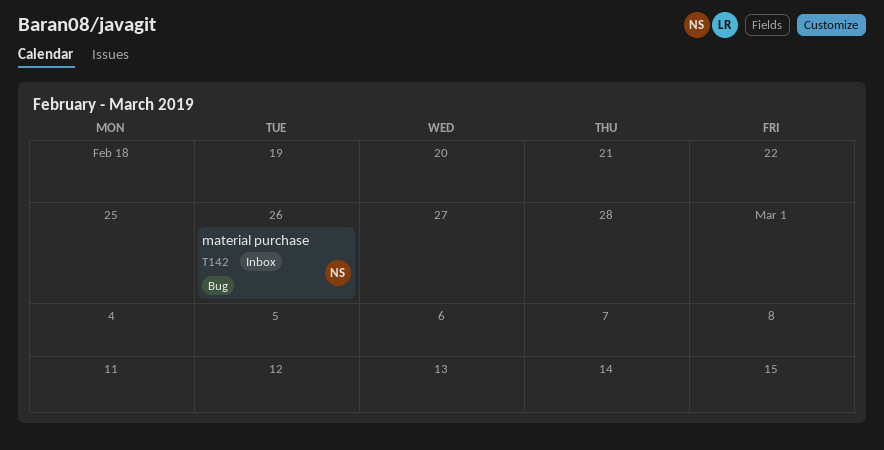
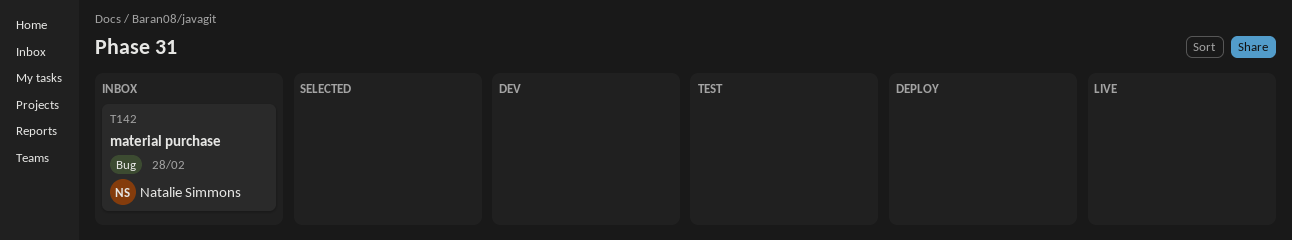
T142, due: Feb 26 -> Feb 28

